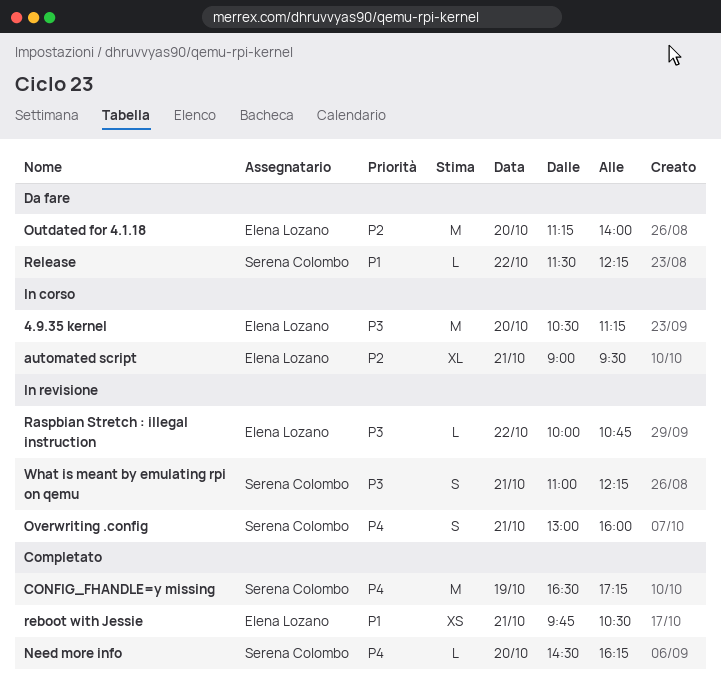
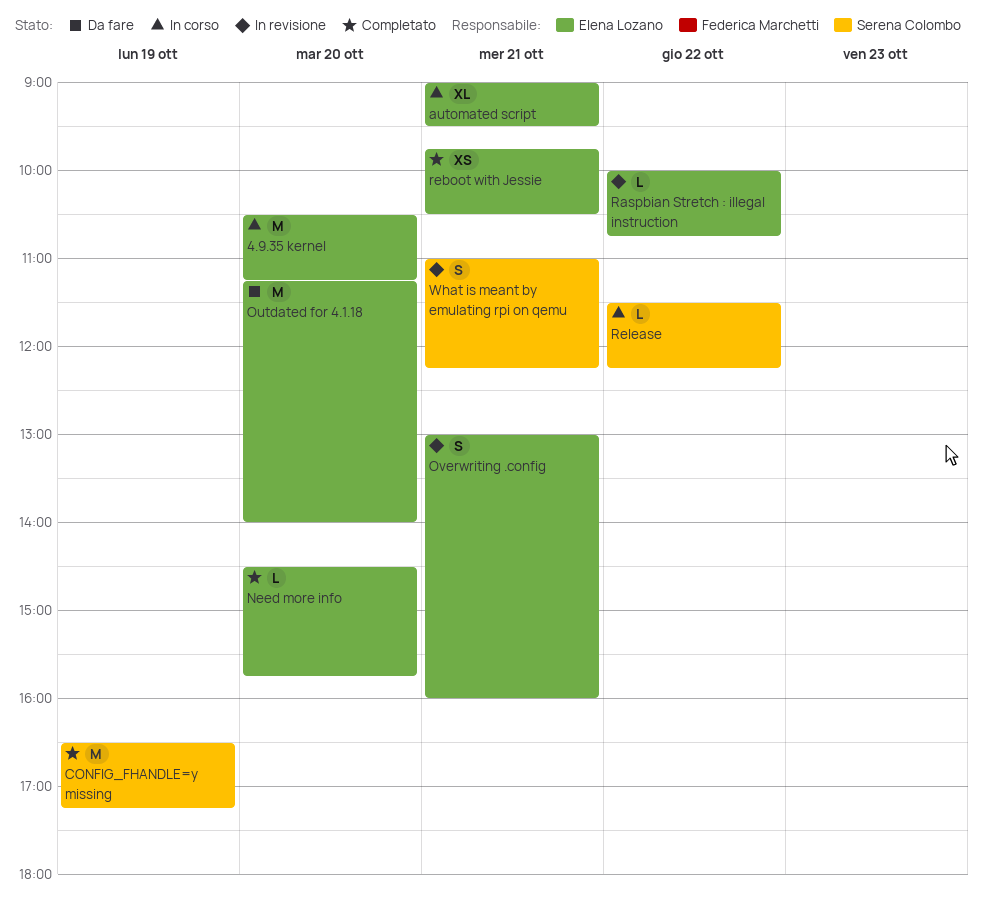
Need more info, owner: Serena Colombo -> Elena Lozano
Need more info, ends: 16:15 -> 15:45
Overwriting .config, owner: Serena Colombo -> Elena Lozano
Release, status: Da fare -> In corso

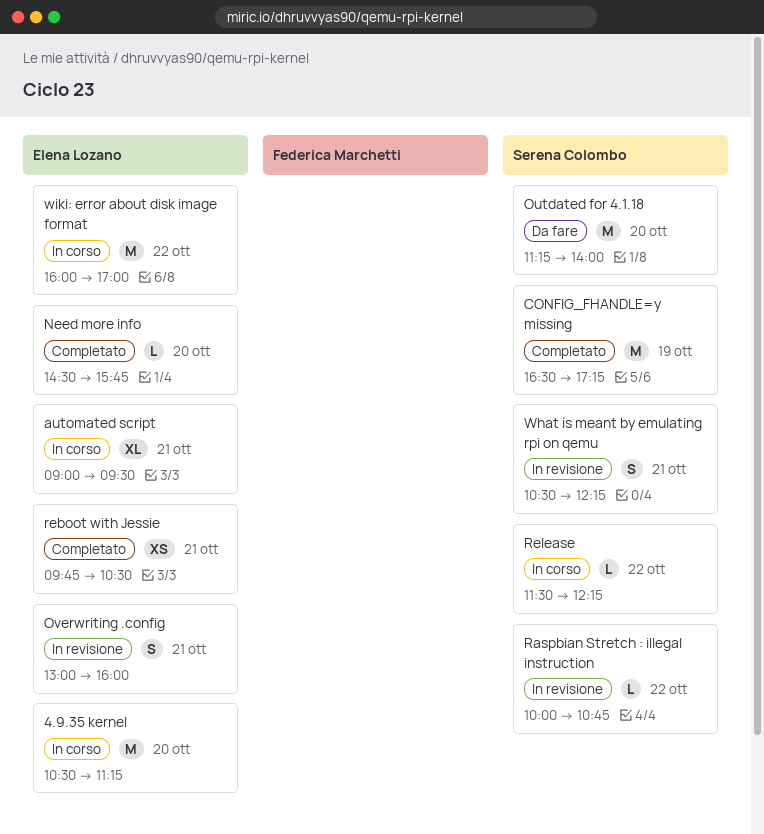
Outdated for 4.1.18, owner: Elena Lozano -> Serena Colombo
Raspbian Stretch : illegal instruction, owner: Elena Lozano -> Serena Colombo
What is meant by emulating rpi on qemu, begins: 11:00 -> 10:30
wiki: error about disk image format: none -> present

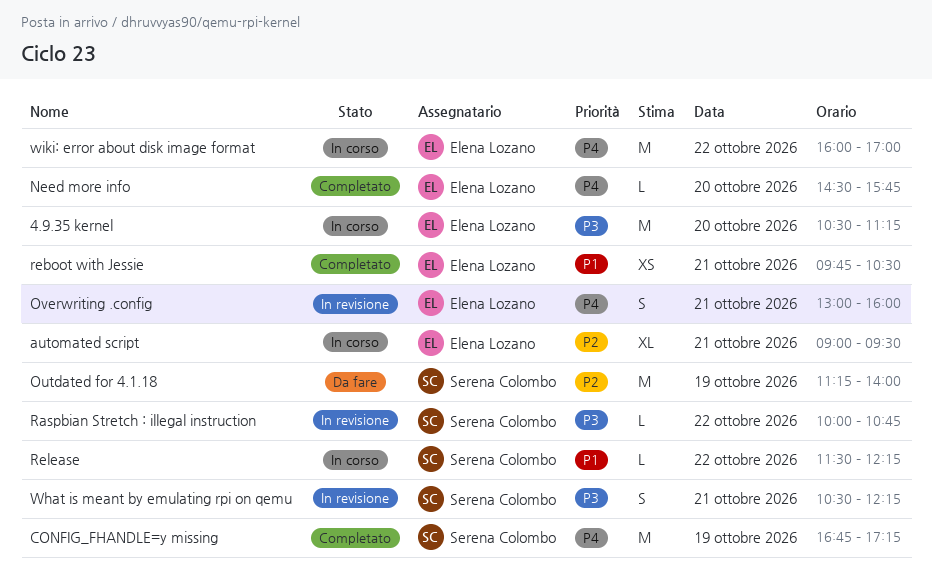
CONFIG_FHANDLE=y missing, begins: 16:30 -> 16:45
Outdated for 4.1.18, day: Oct 20 -> Oct 19

